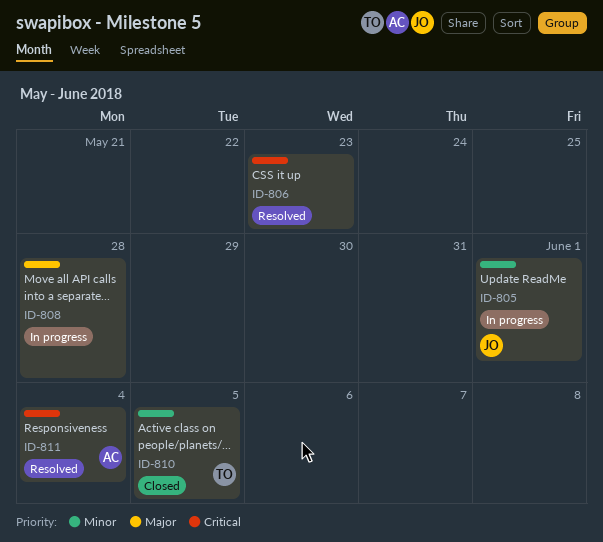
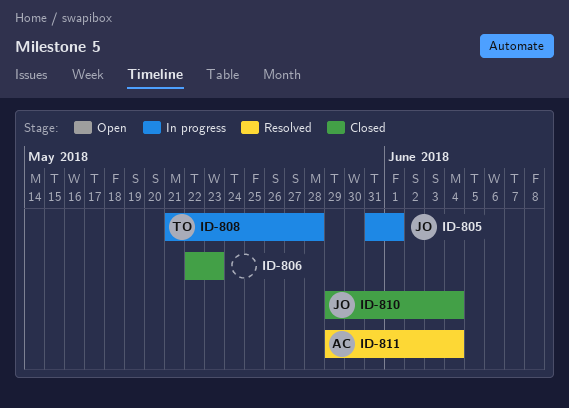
ID-806, status: Resolved -> Closed
ID-808, owner: none -> TO
ID-810, owner: TO -> JO
ID-810, due: Jun 5 -> Jun 4

